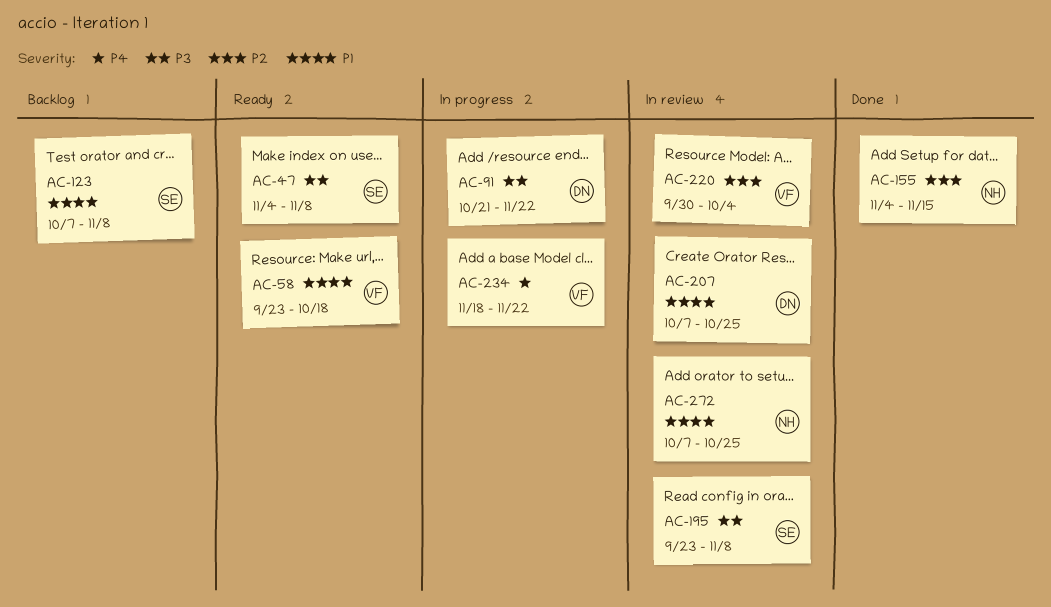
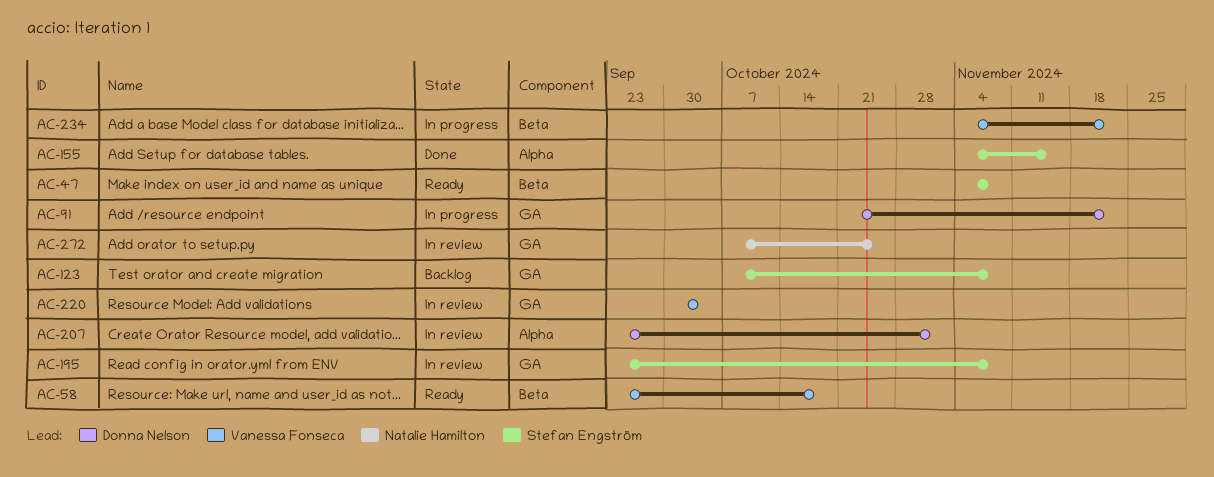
AC-155, owner: Natalie Hamilton -> Stefan Engström
AC-207, start: Oct 7 -> Sep 23
AC-207, due: Oct 25 -> Nov 1
AC-234, start: Nov 18 -> Nov 4

